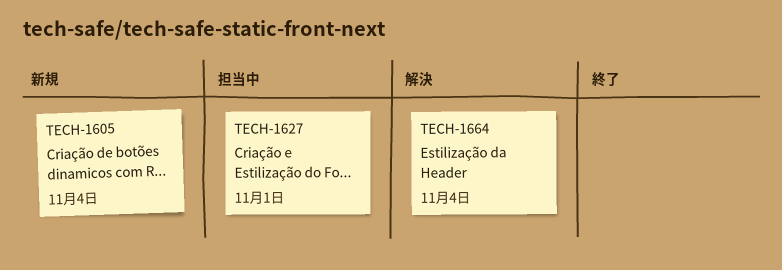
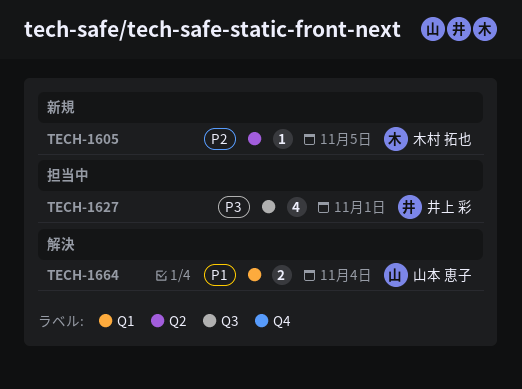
TECH-1605, due: Nov 4 -> Nov 5

